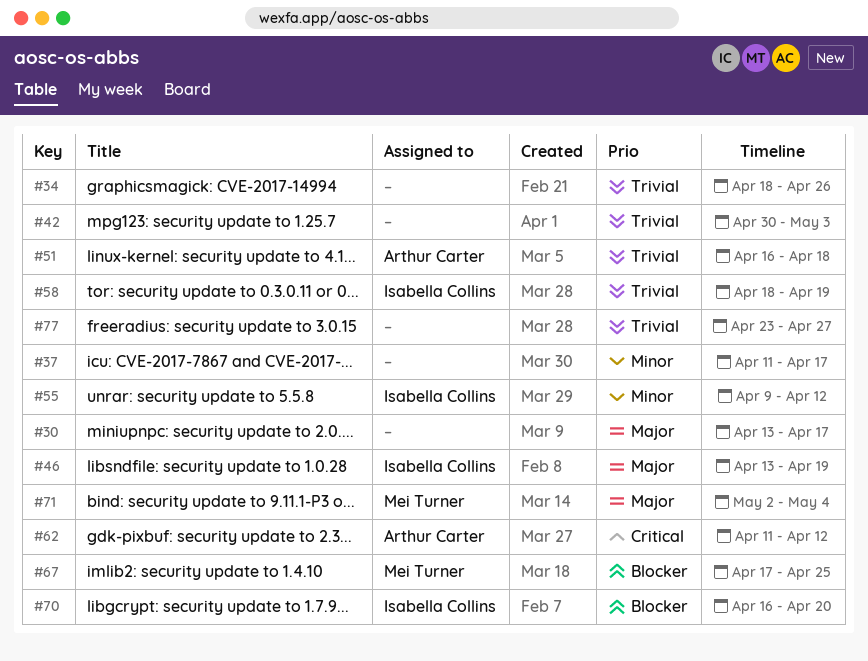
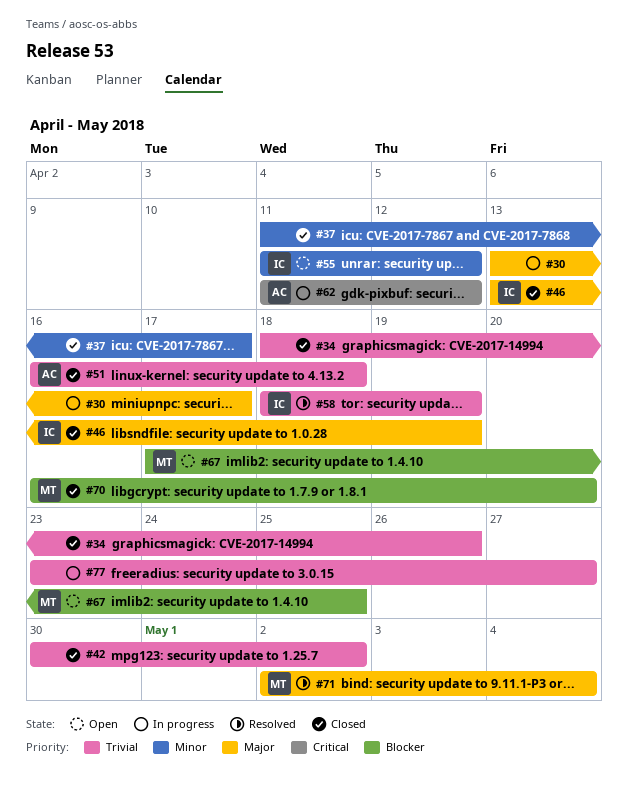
#42, due: May 3 -> May 2
#55, start: Apr 9 -> Apr 11
#70, owner: Isabella Collins -> Mei Turner

